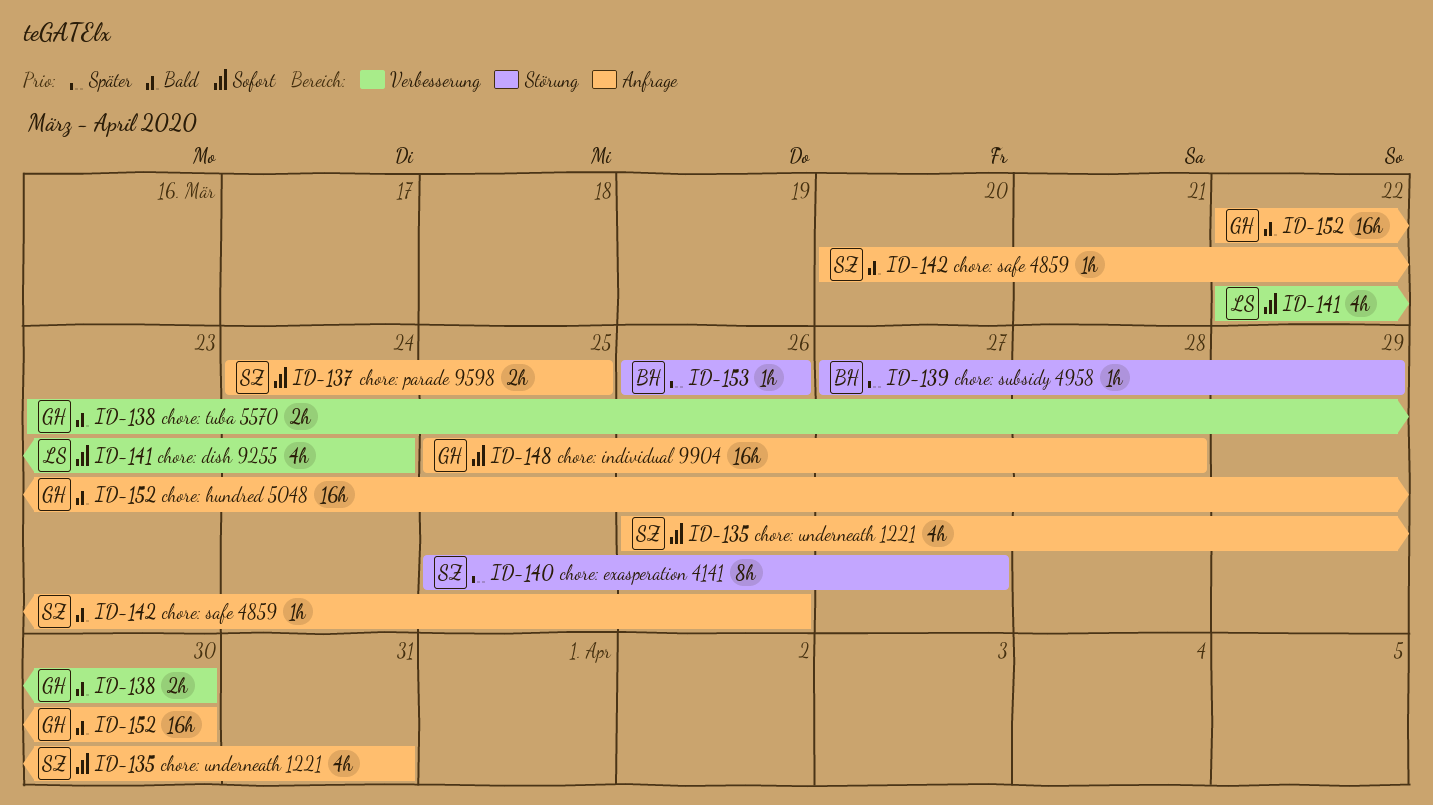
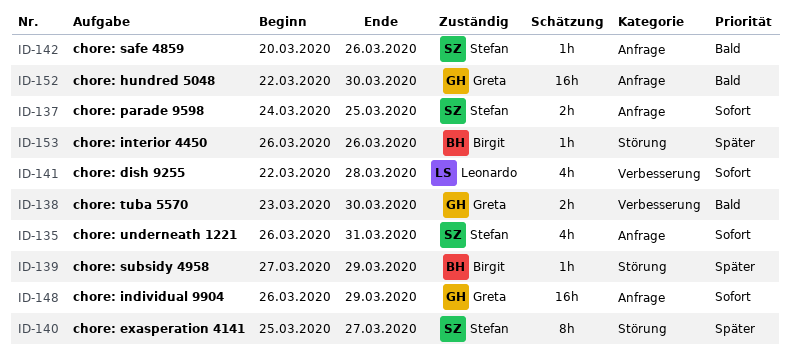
ID-141, due: Mar 24 -> Mar 28
ID-148, start: Mar 25 -> Mar 26
ID-148, due: Mar 28 -> Mar 29

